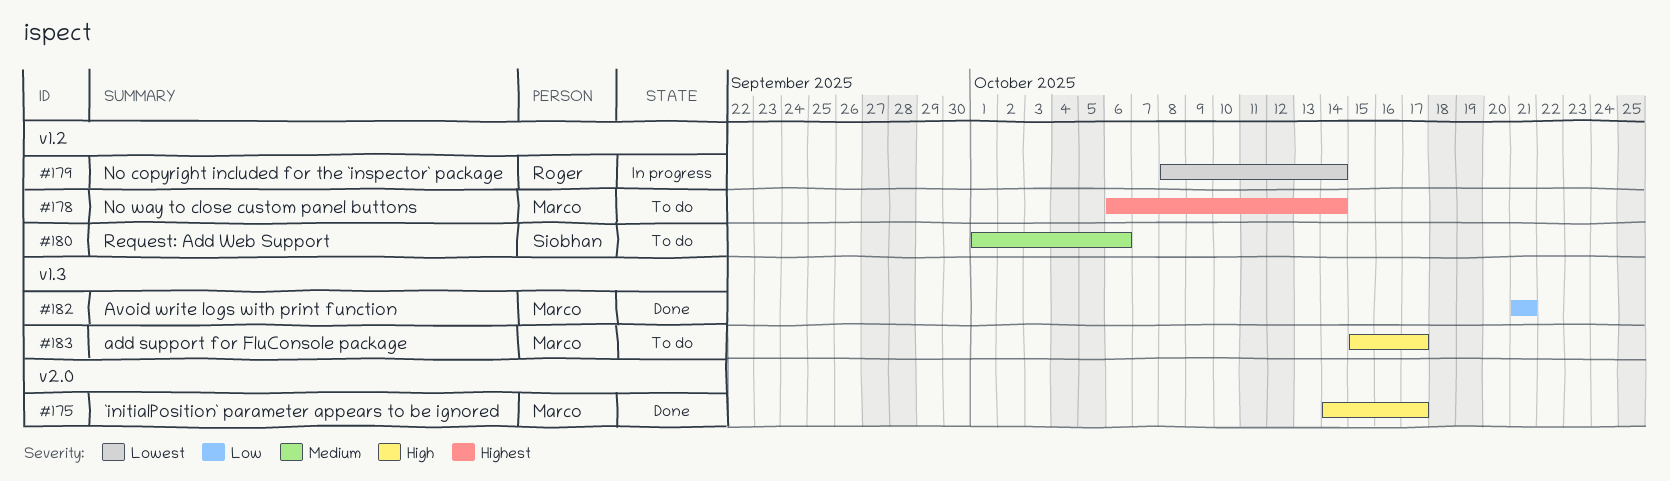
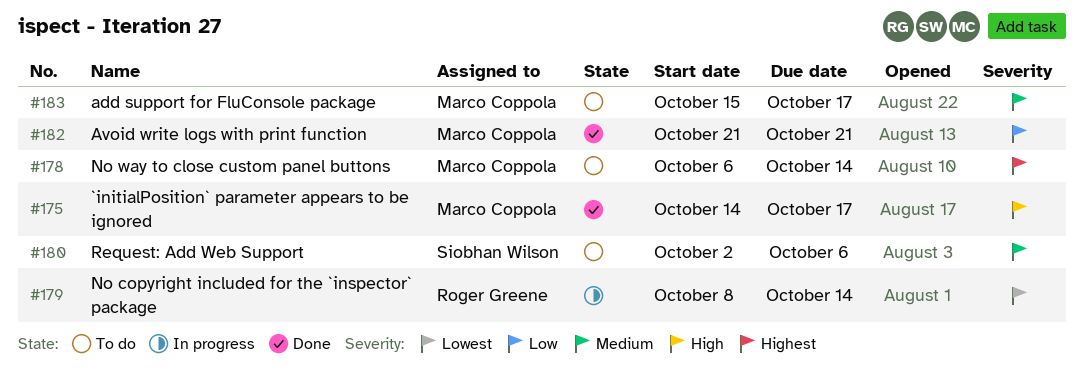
#180, start: Oct 1 -> Oct 2
#183, priority: High -> Medium

